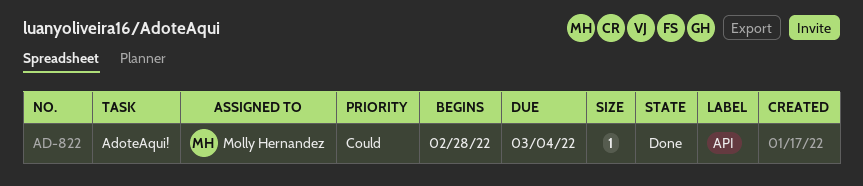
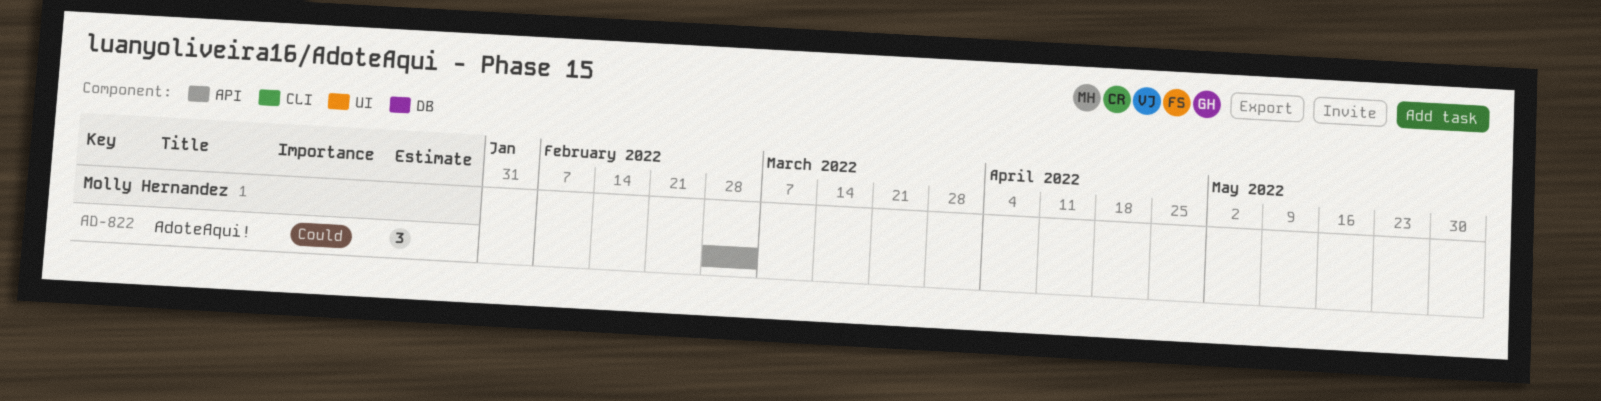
AD-822, estimate: 1 -> 3

